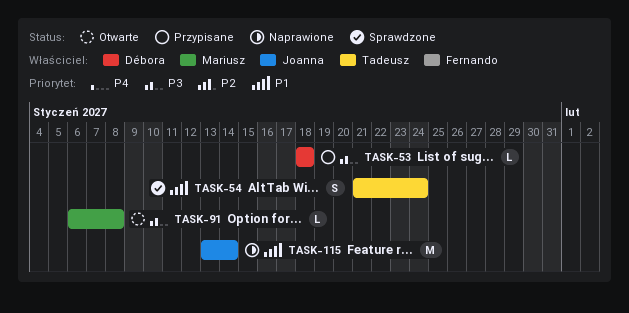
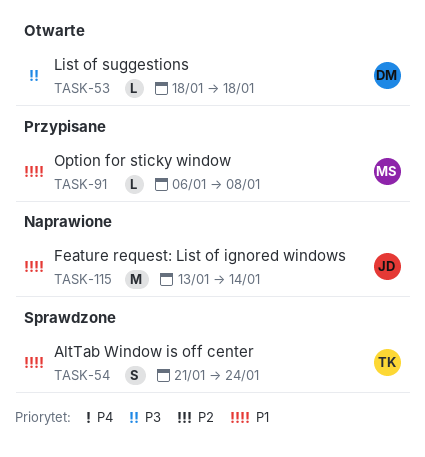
TASK-53, status: Przypisane -> Otwarte
TASK-91, status: Otwarte -> Przypisane
TASK-91, priority: P3 -> P1

